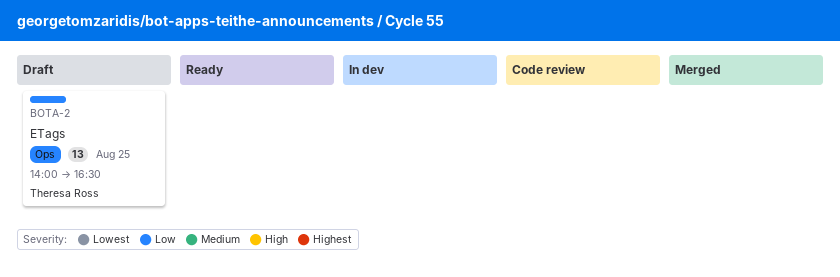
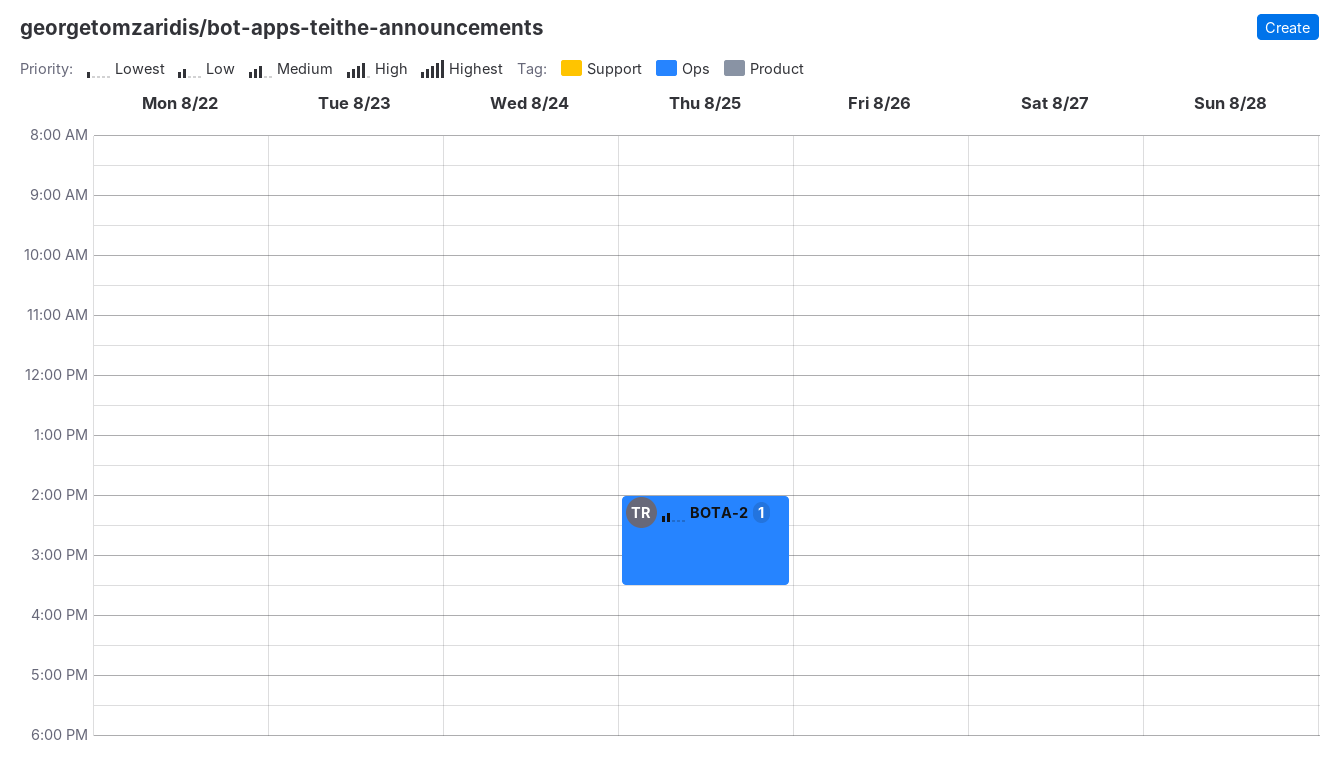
BOTA-2, estimate: 13 -> 1
BOTA-2, ends: 16:30 -> 15:30

